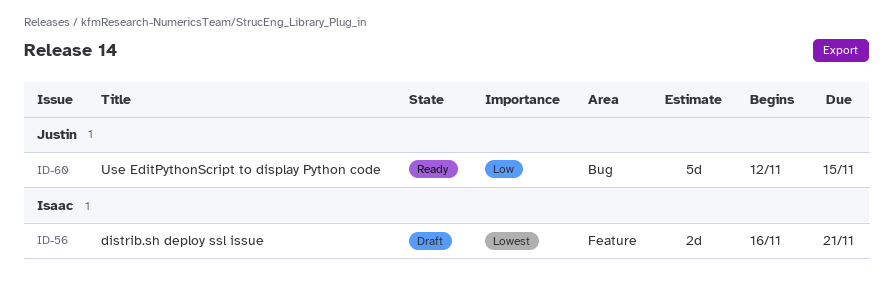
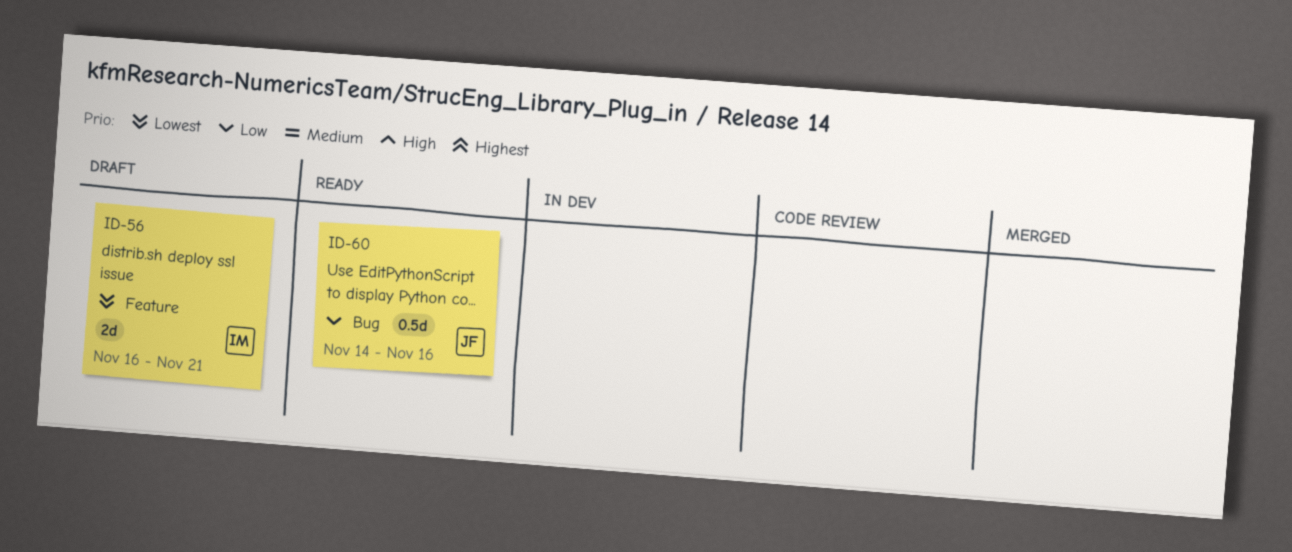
ID-60, estimate: 5d -> 0.5d
ID-60, start: Nov 12 -> Nov 14
ID-60, due: Nov 15 -> Nov 16

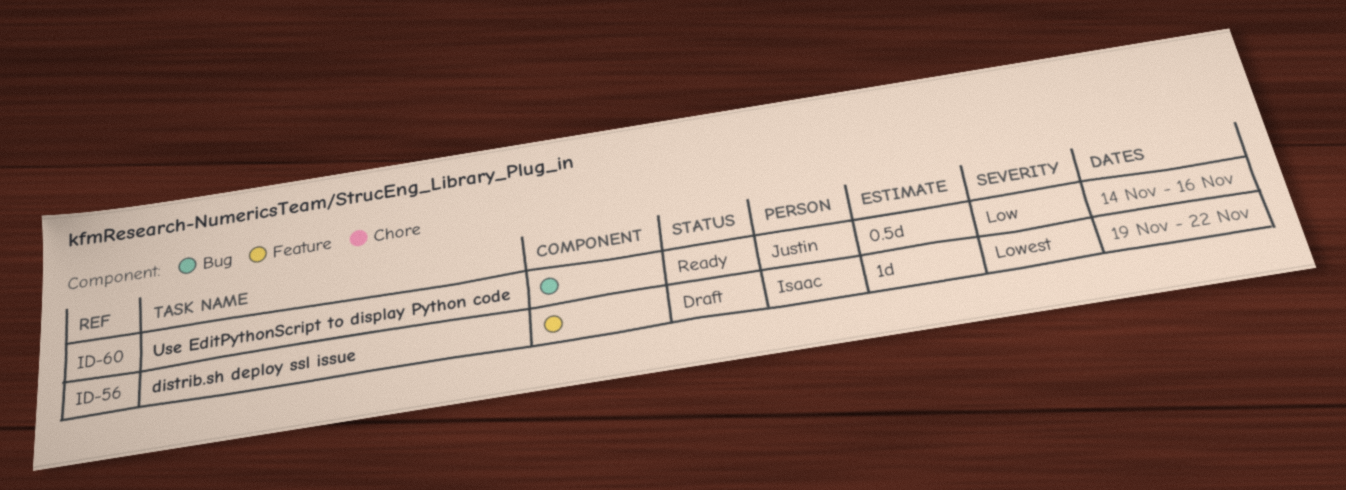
ID-56, estimate: 2d -> 1d
ID-56, start: Nov 16 -> Nov 19
ID-56, due: Nov 21 -> Nov 22

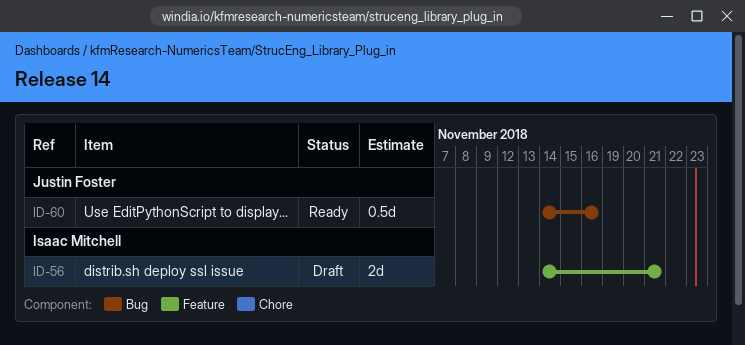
ID-56, estimate: 1d -> 2d
ID-56, start: Nov 19 -> Nov 14
ID-56, due: Nov 22 -> Nov 21

